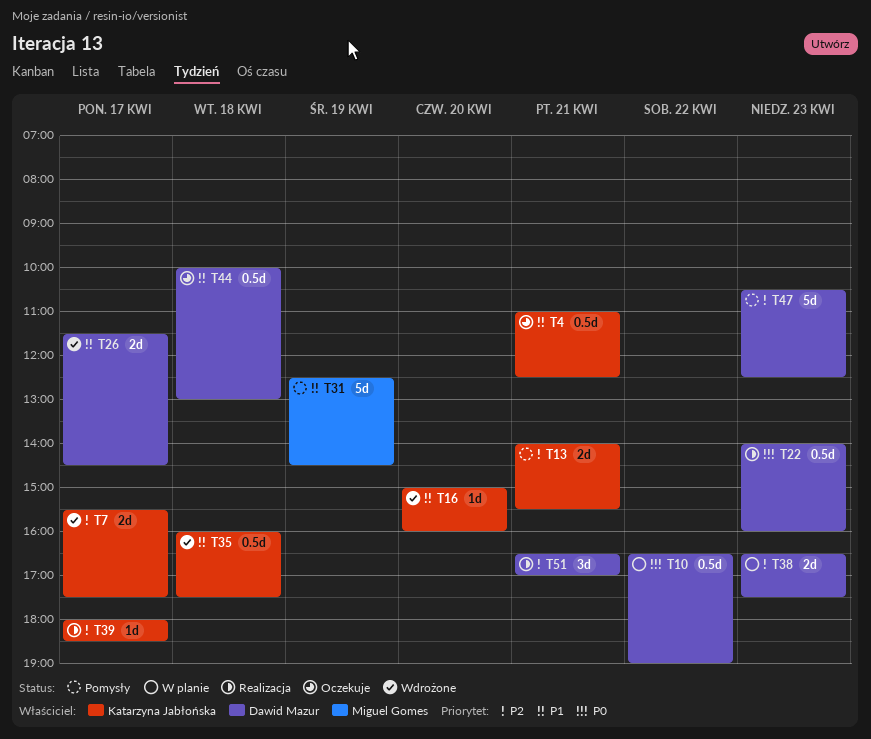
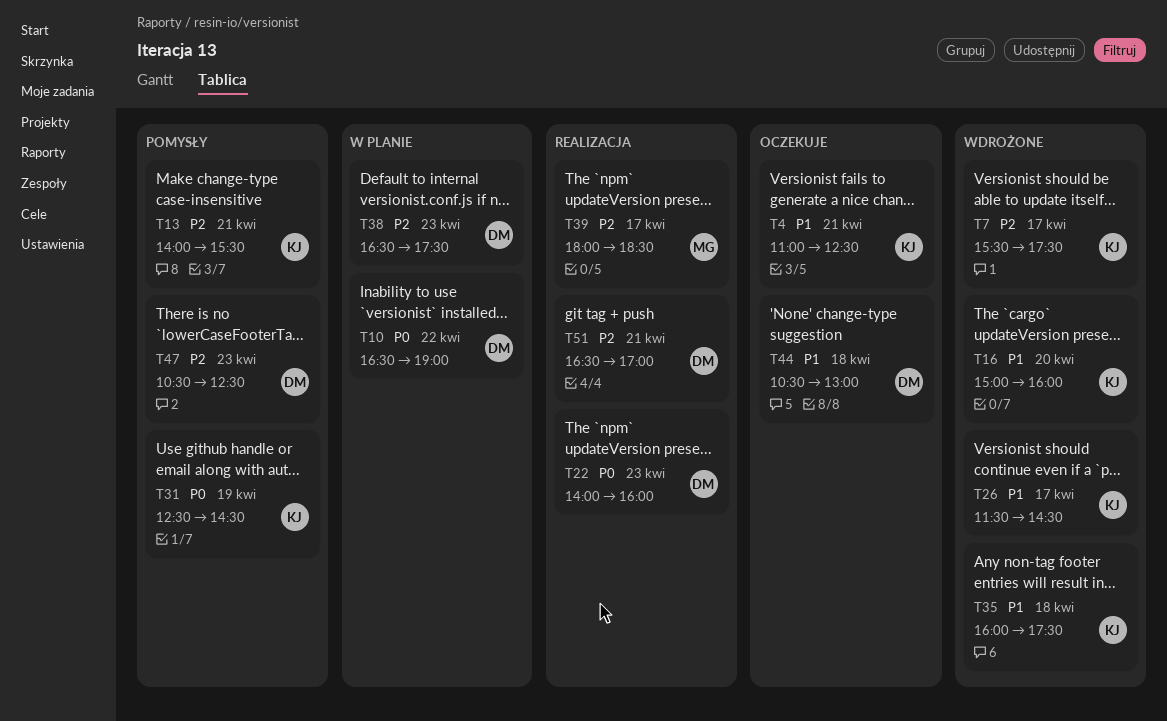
T26, owner: Dawid Mazur -> Katarzyna Jabłońska
T31, owner: Miguel Gomes -> Katarzyna Jabłońska
T31, priority: P1 -> P0
T39, owner: Katarzyna Jabłońska -> Miguel Gomes
T44, begins: 10:00 -> 10:30

